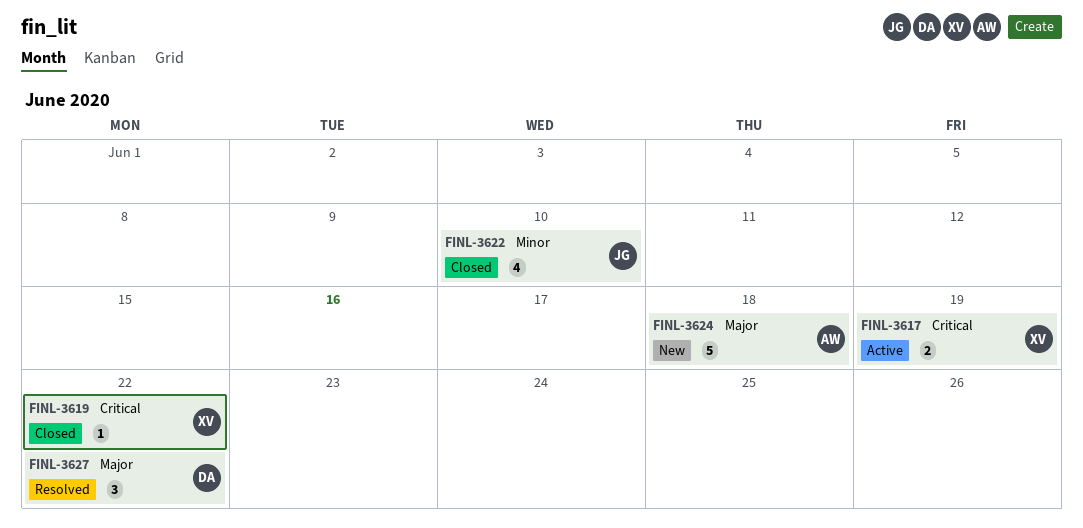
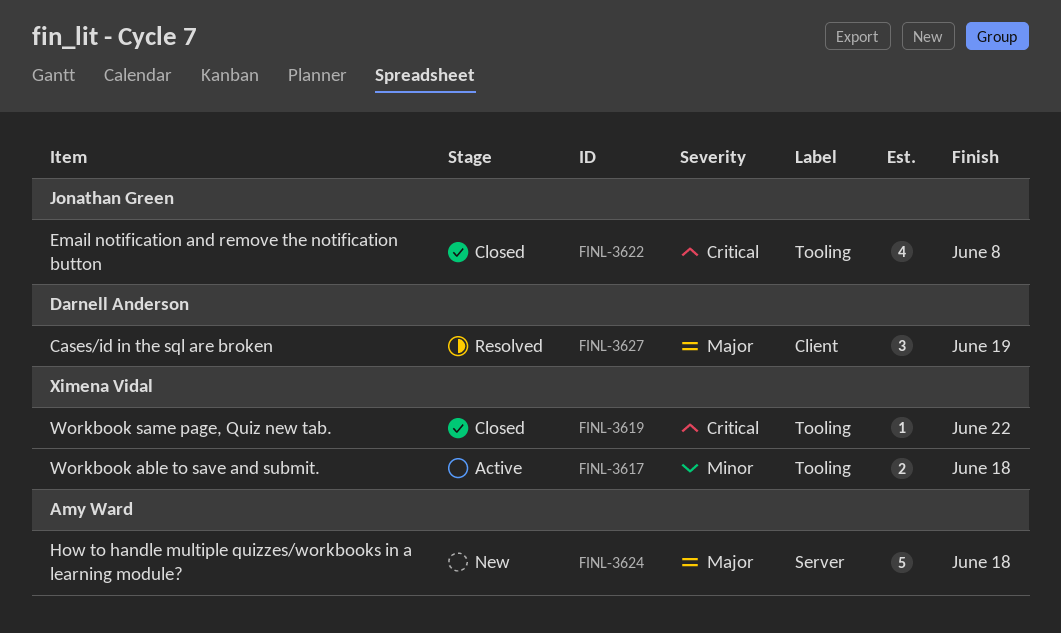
FINL-3617, priority: Critical -> Minor
FINL-3617, due: Jun 19 -> Jun 18
FINL-3622, priority: Minor -> Critical
FINL-3622, due: Jun 10 -> Jun 8
FINL-3627, due: Jun 22 -> Jun 19

